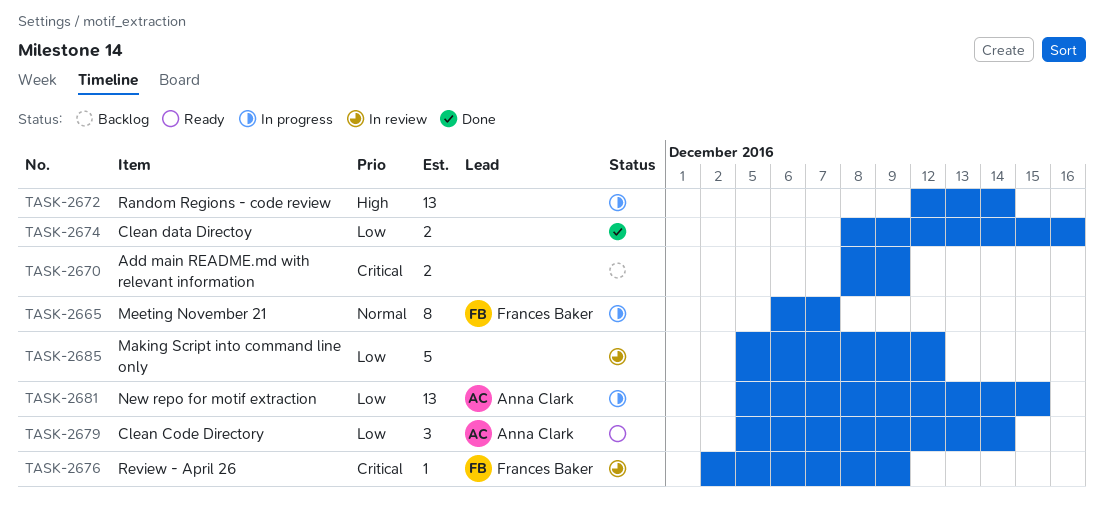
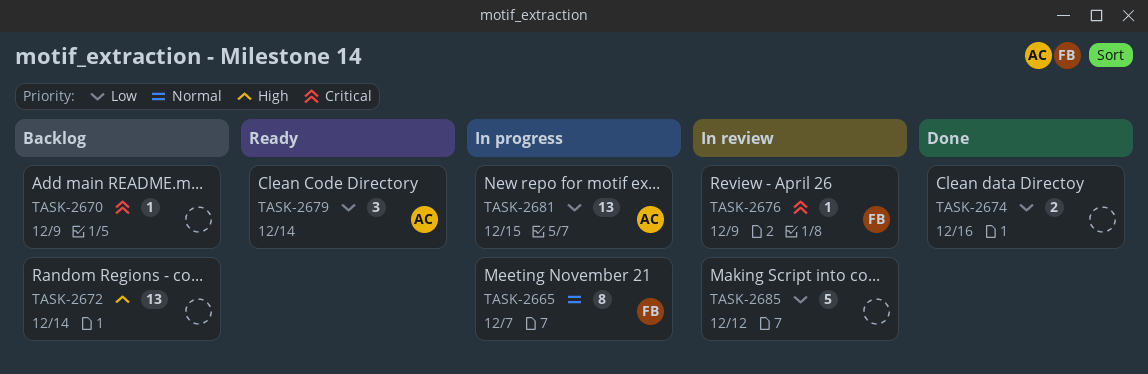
TASK-2670, estimate: 2 -> 1
TASK-2672, status: In progress -> Backlog

